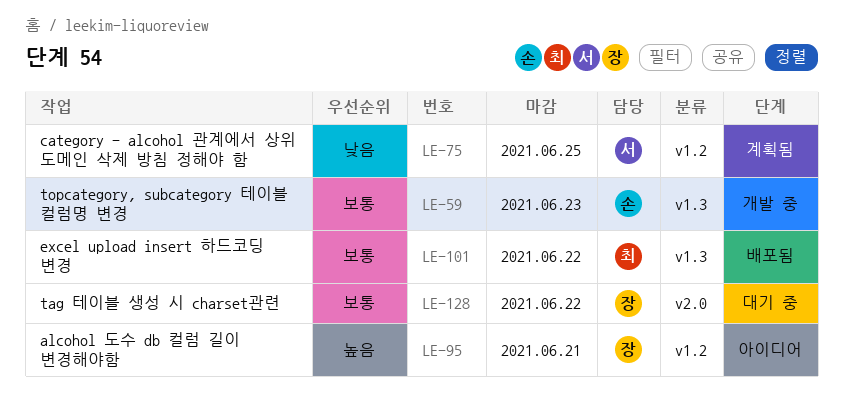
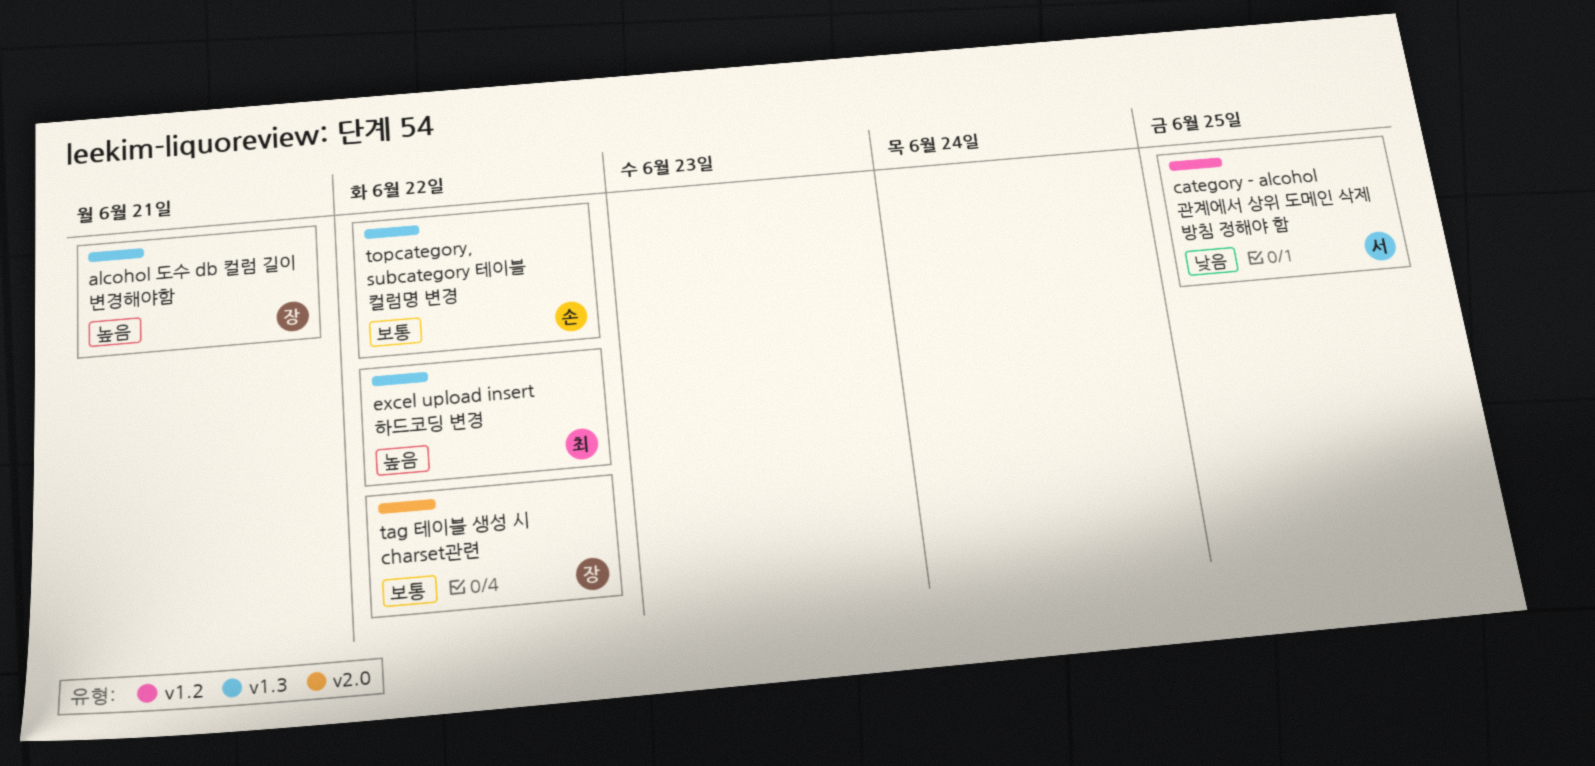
alcohol 도수 db 컬럼 길이 변경해야함, label: v1.2 -> v1.3
excel upload insert 하드코딩 변경, priority: 보통 -> 높음
topcategory, subcategory 테이블 컬럼명 변경, due: Jun 23 -> Jun 22

